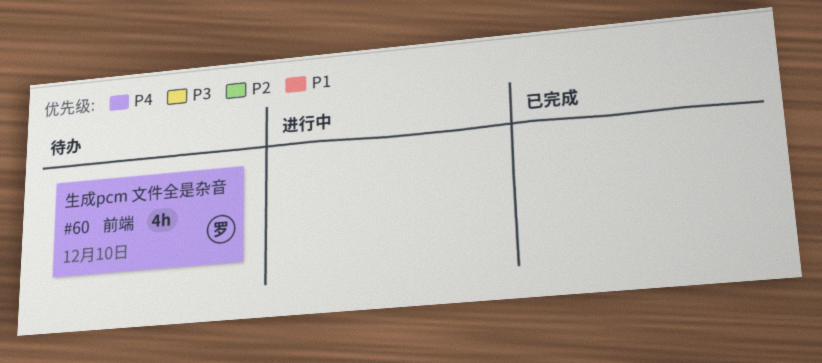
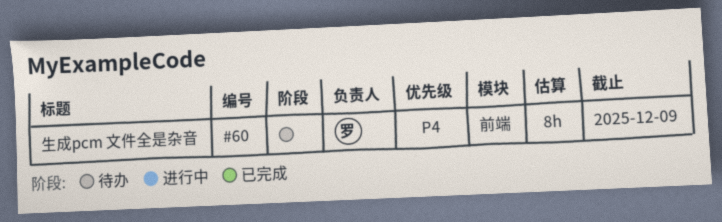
#60, estimate: 4h -> 8h
#60, due: Dec 10 -> Dec 9

